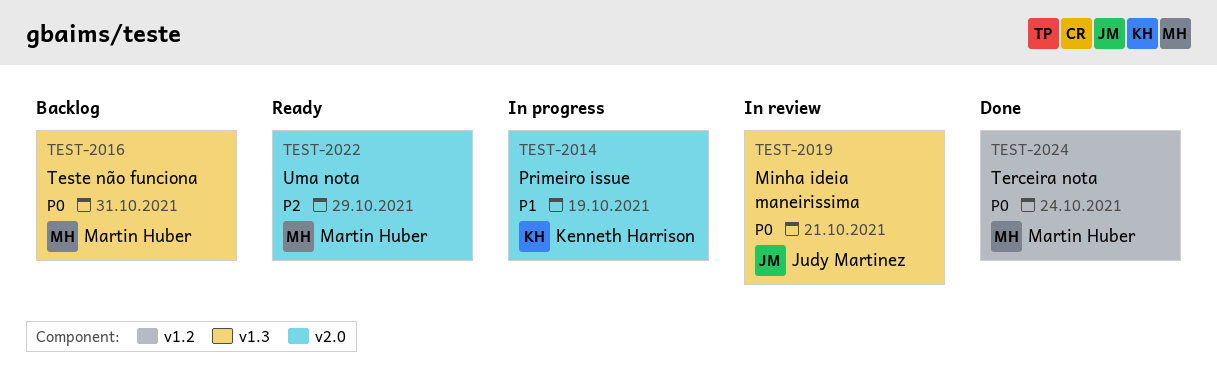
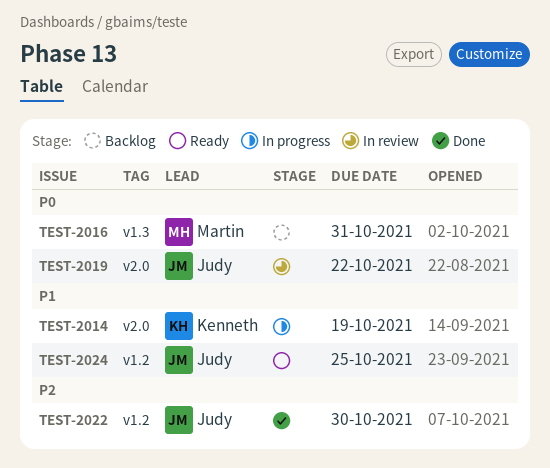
TEST-2019, label: v1.3 -> v2.0
TEST-2019, due: Oct 21 -> Oct 22
TEST-2022, status: Ready -> Done
TEST-2022, owner: Martin Huber -> Judy Martinez
TEST-2022, label: v2.0 -> v1.2
TEST-2022, due: Oct 29 -> Oct 30
TEST-2024, status: Done -> Ready
TEST-2024, owner: Martin Huber -> Judy Martinez
TEST-2024, priority: P0 -> P1
TEST-2024, due: Oct 24 -> Oct 25

